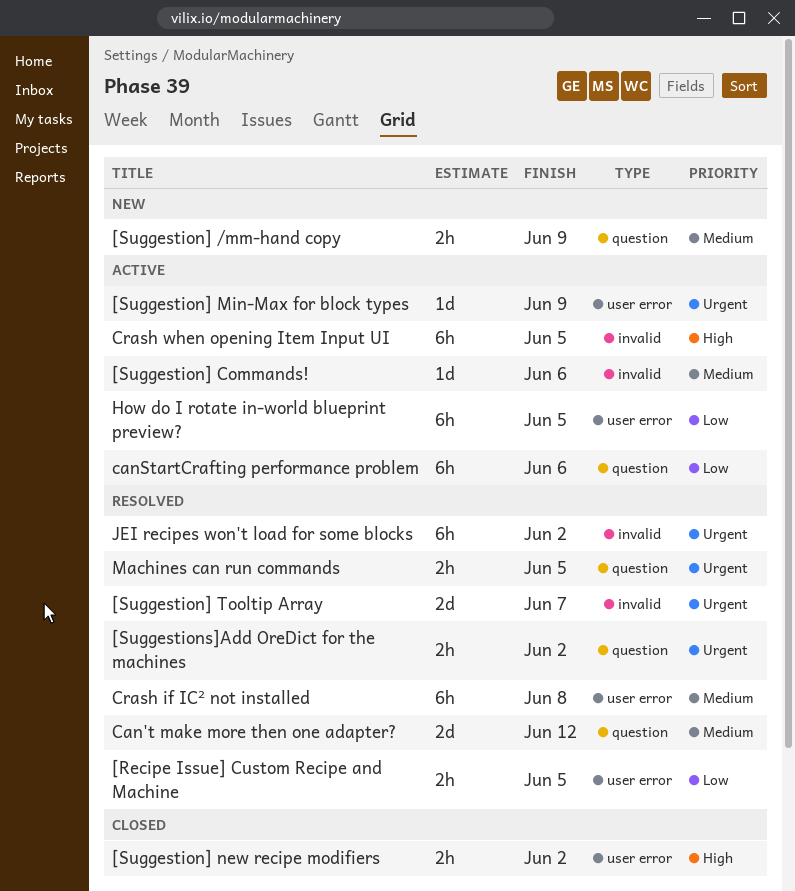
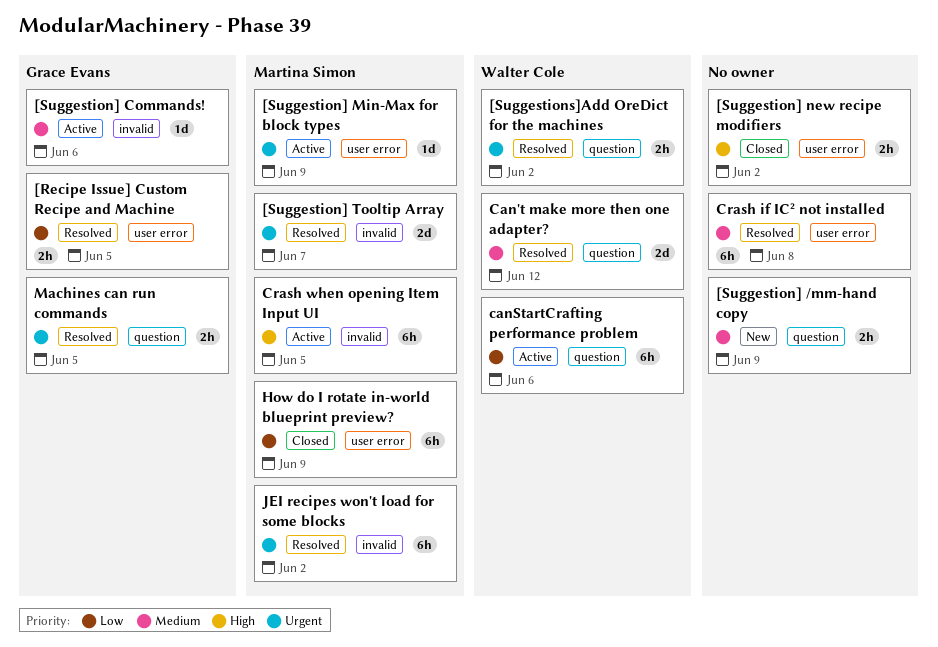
How do I rotate in-world blueprint preview?, status: Active -> Closed
How do I rotate in-world blueprint preview?, due: Jun 5 -> Jun 9

